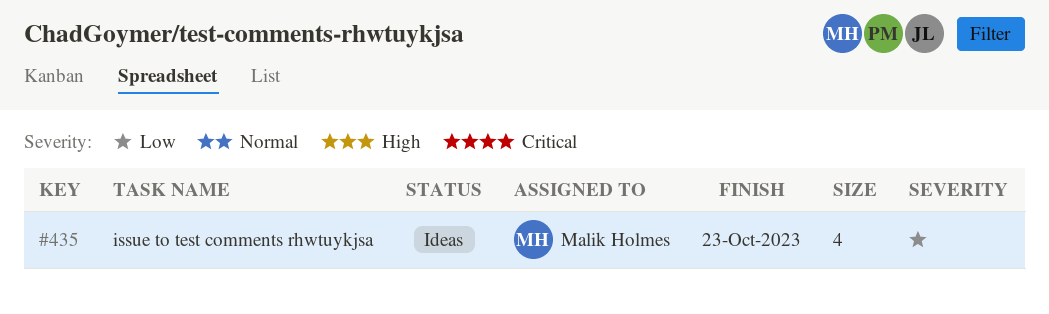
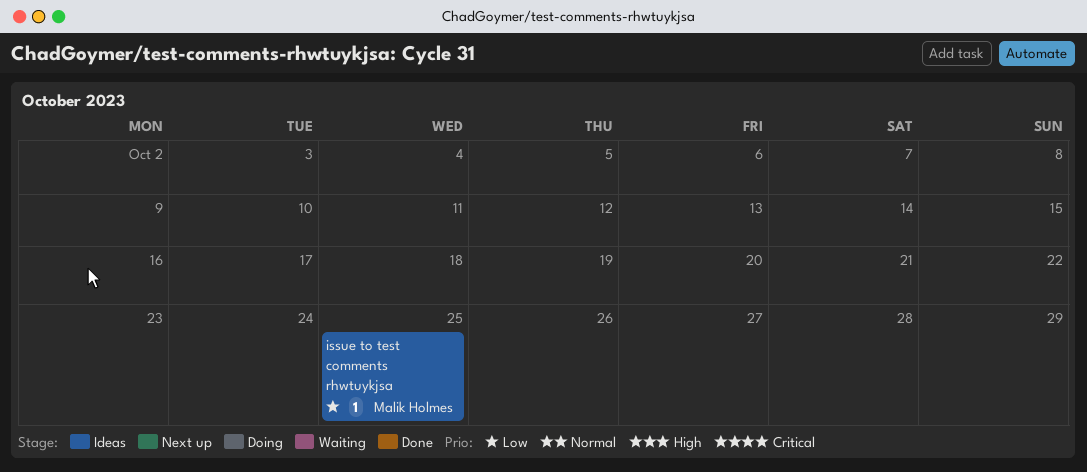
issue to test comments rhwtuykjsa, estimate: 4 -> 1
issue to test comments rhwtuykjsa, due: Oct 23 -> Oct 25

